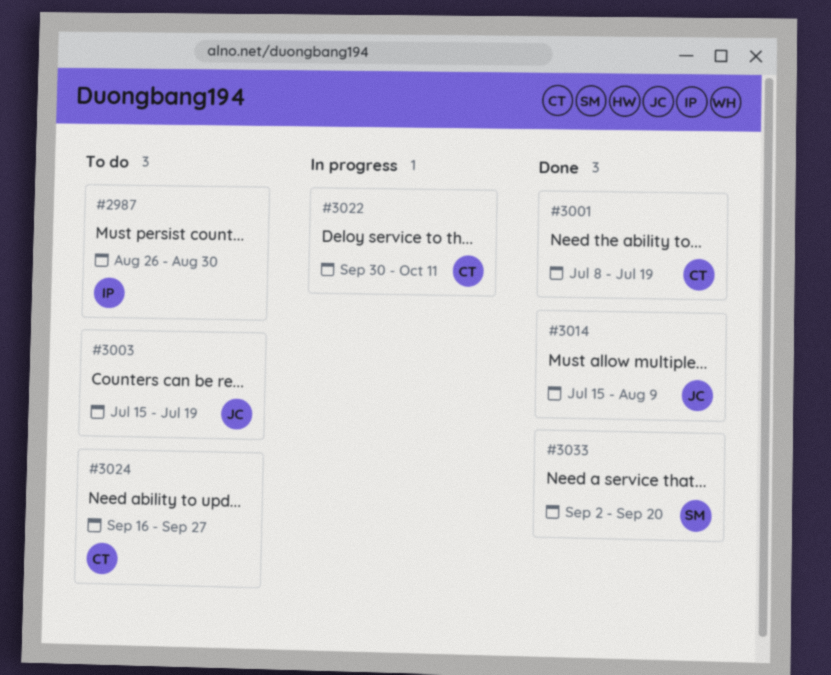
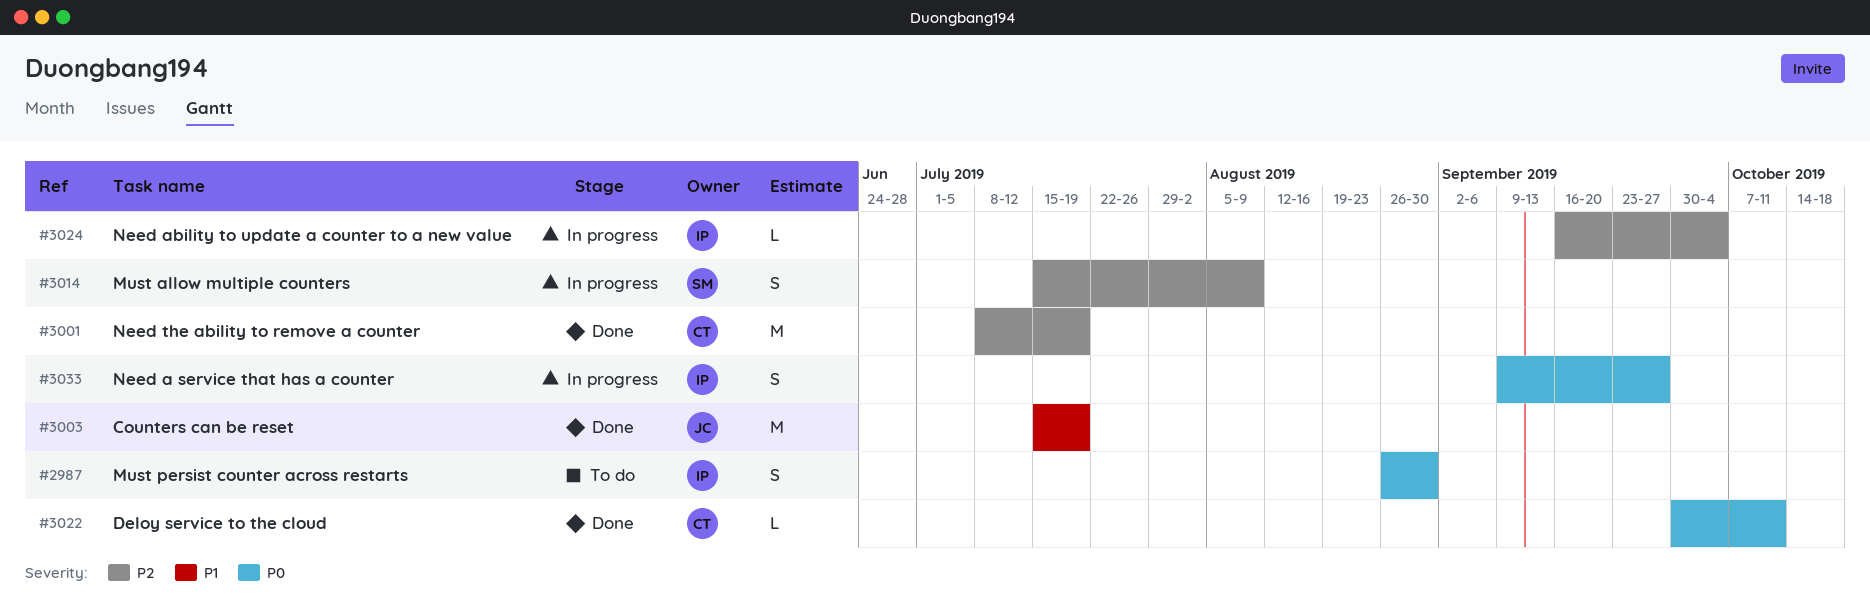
#3003, status: To do -> Done
#3014, status: Done -> In progress
#3014, owner: JC -> SM
#3022, status: In progress -> Done
#3024, status: To do -> In progress
#3024, owner: CT -> IP
#3024, due: Sep 27 -> Oct 4
#3033, status: Done -> In progress
#3033, owner: SM -> IP
#3033, start: Sep 2 -> Sep 9
#3033, due: Sep 20 -> Sep 27

